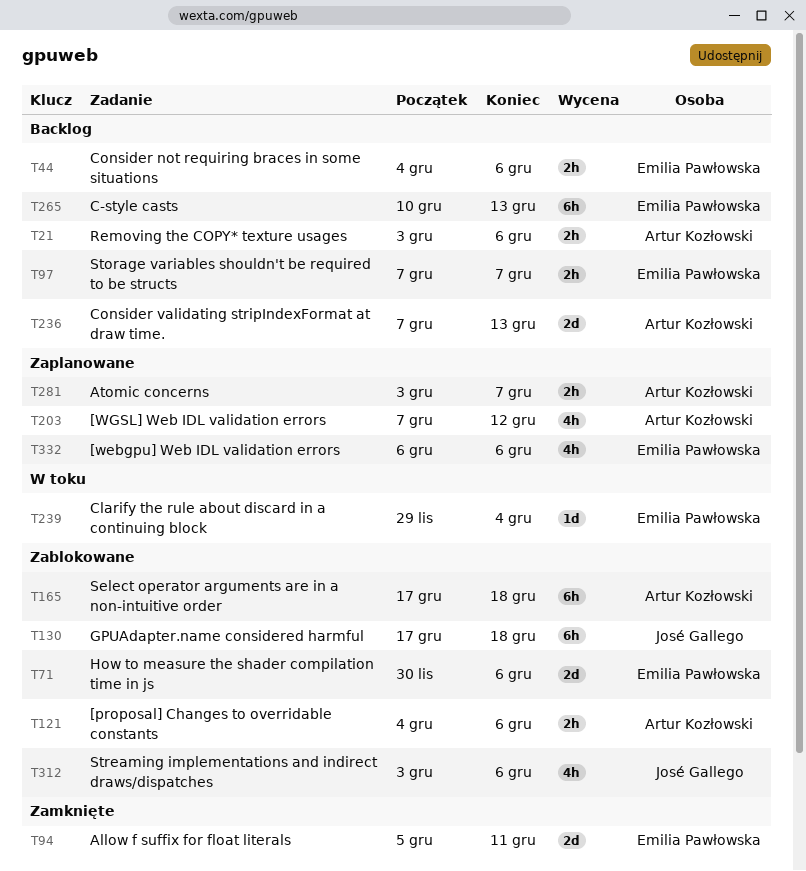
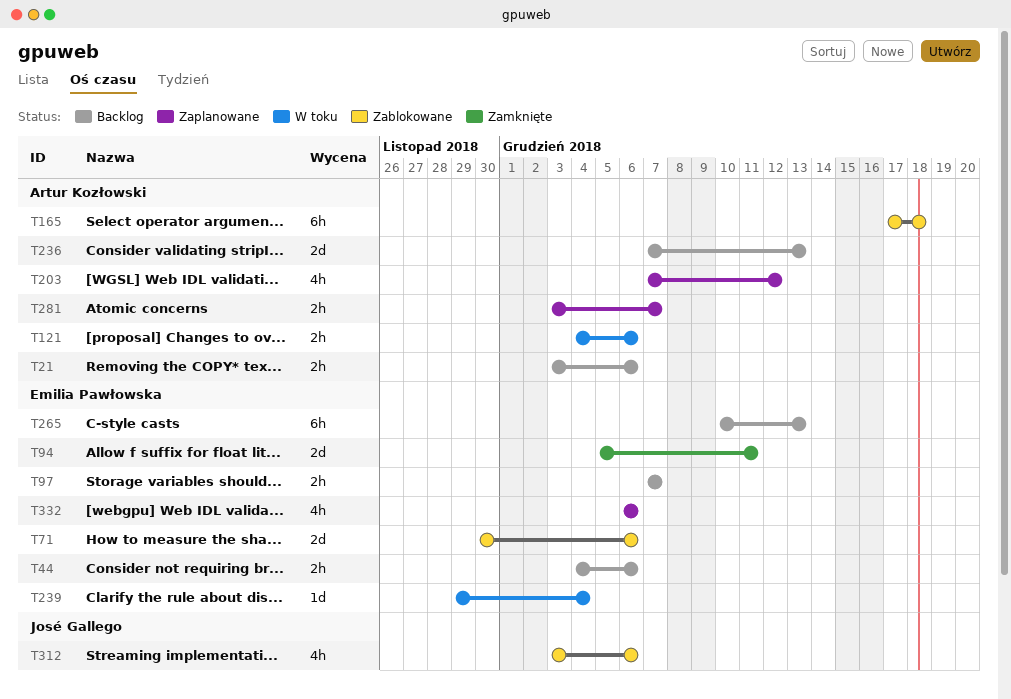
T121, status: Zablokowane -> W toku
T130: present -> none

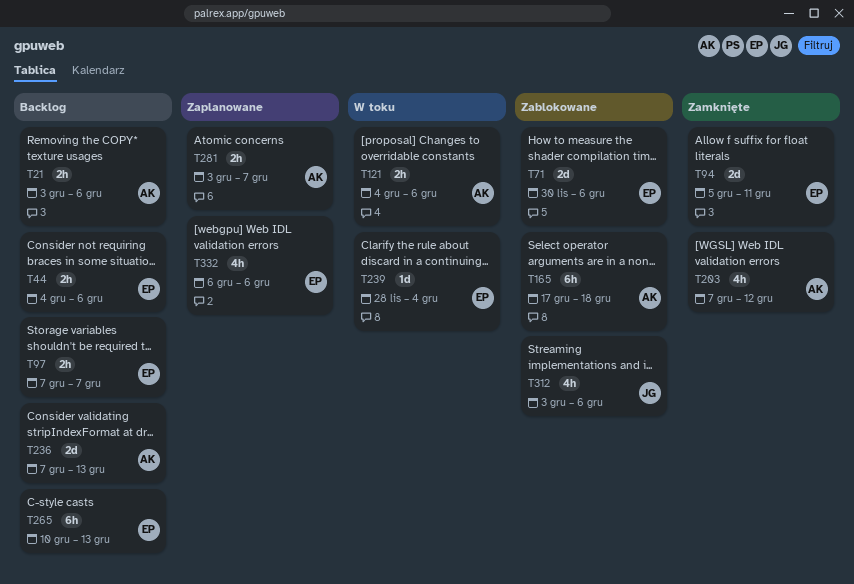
T203, status: Zaplanowane -> Zamknięte
T239, start: Nov 29 -> Nov 28

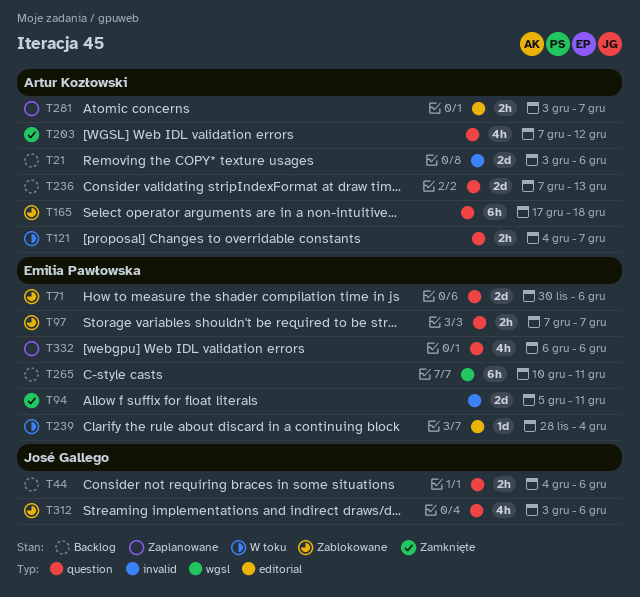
T21, estimate: 2h -> 2d
T44, owner: Emilia Pawłowska -> José Gallego
T97, status: Backlog -> Zablokowane
T121, due: Dec 6 -> Dec 7
T265, due: Dec 13 -> Dec 11

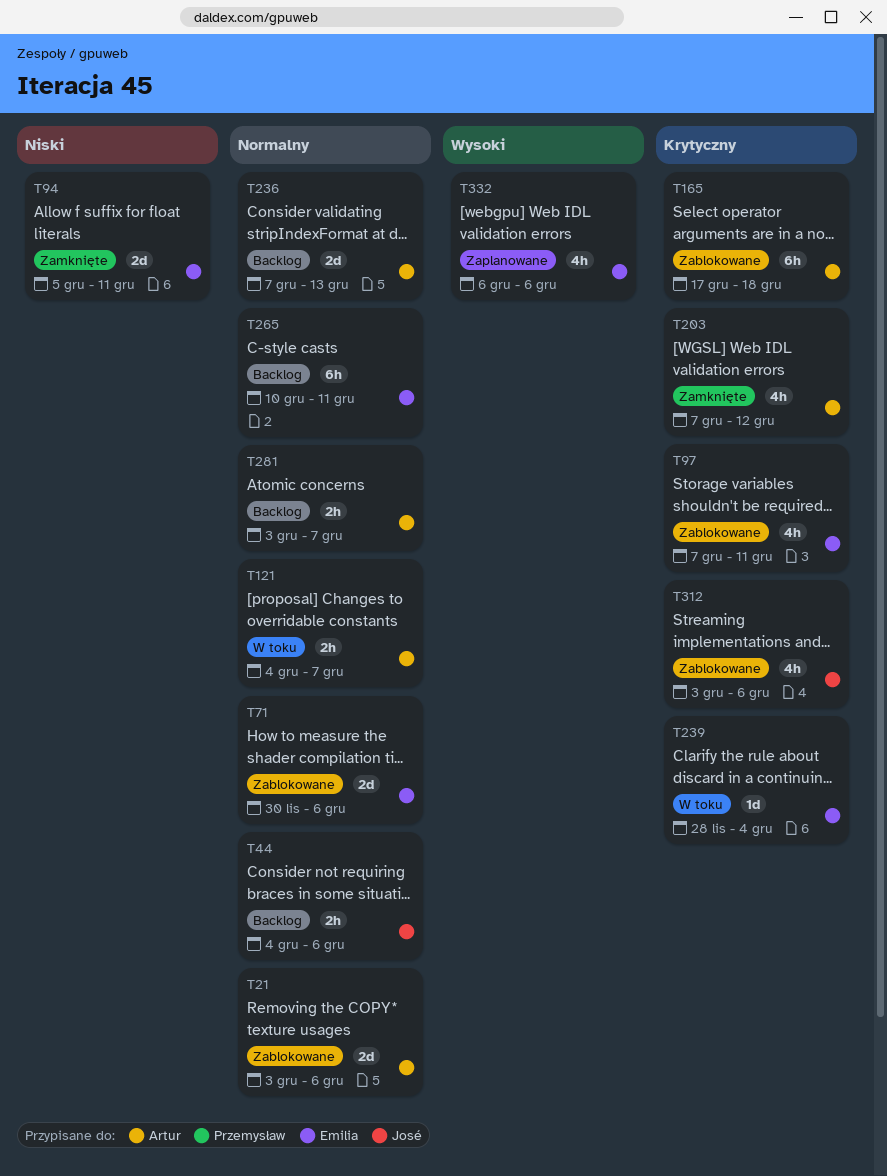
T21, status: Backlog -> Zablokowane
T97, estimate: 2h -> 4h
T97, due: Dec 7 -> Dec 11
T281, status: Zaplanowane -> Backlog

